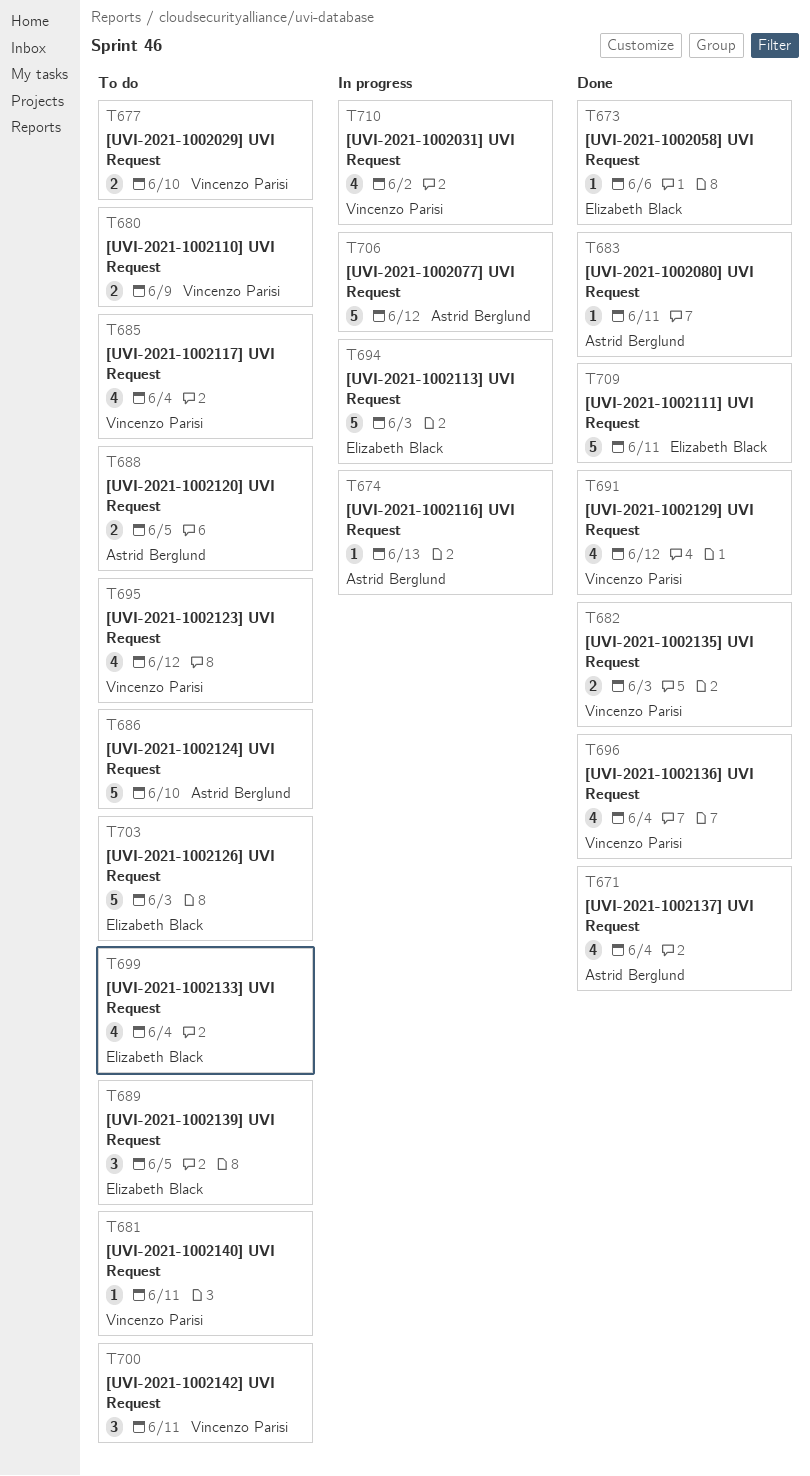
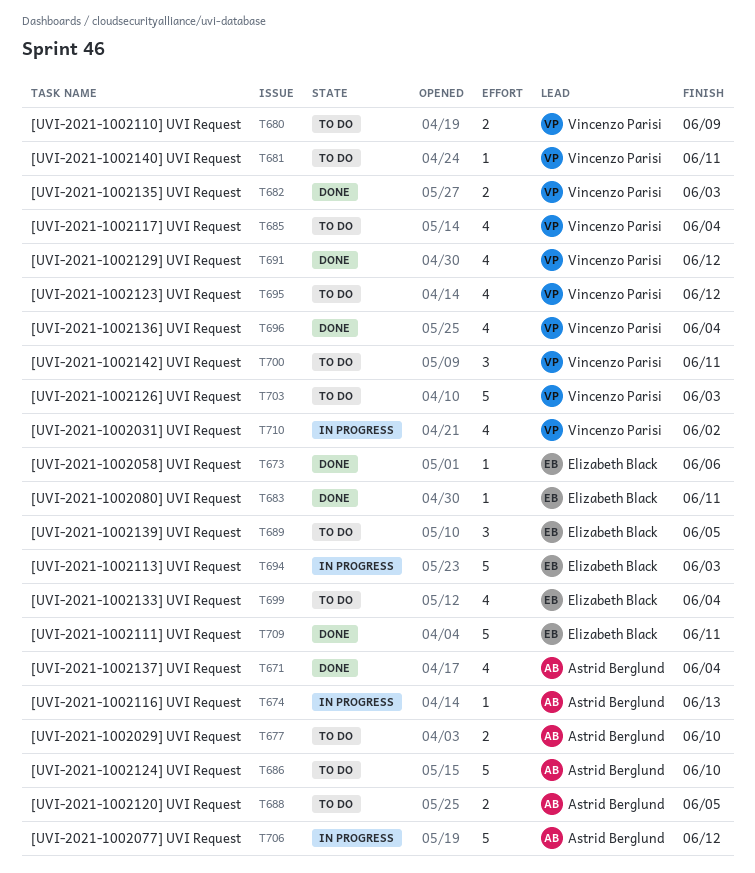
T677, owner: Vincenzo Parisi -> Astrid Berglund
T683, owner: Astrid Berglund -> Elizabeth Black
T703, owner: Elizabeth Black -> Vincenzo Parisi

